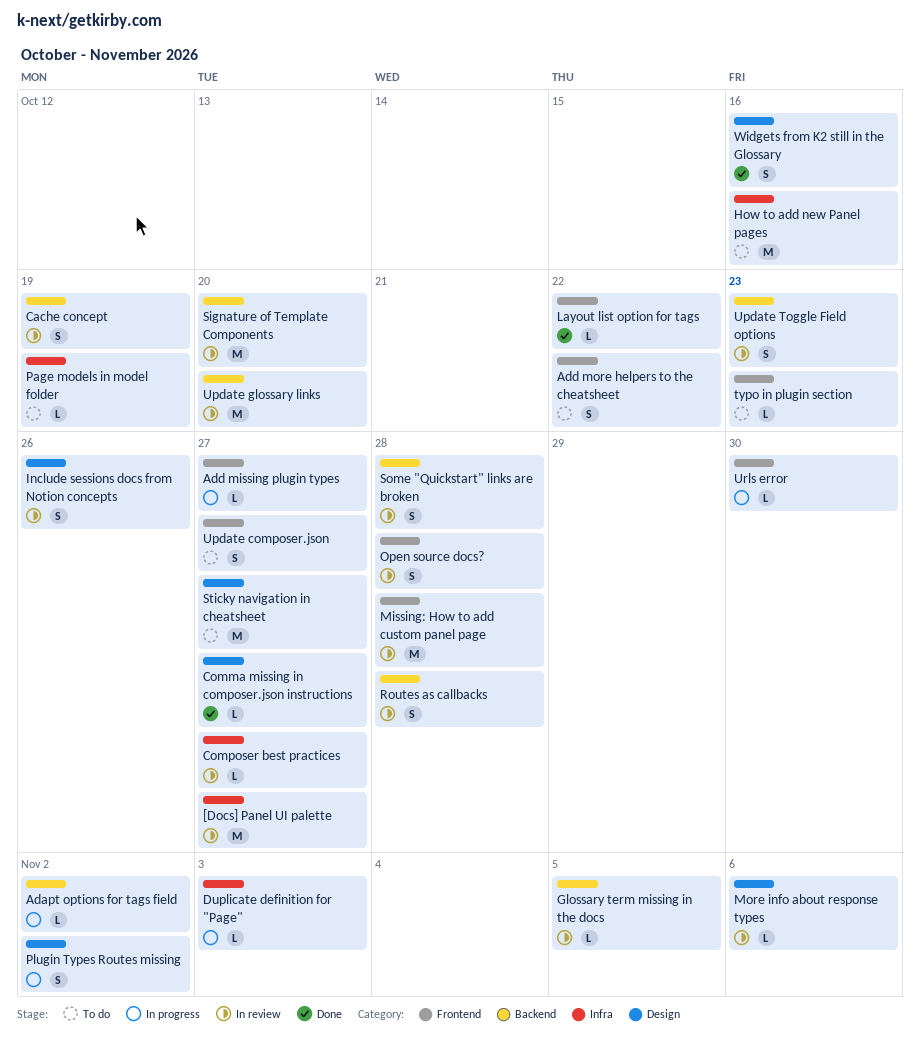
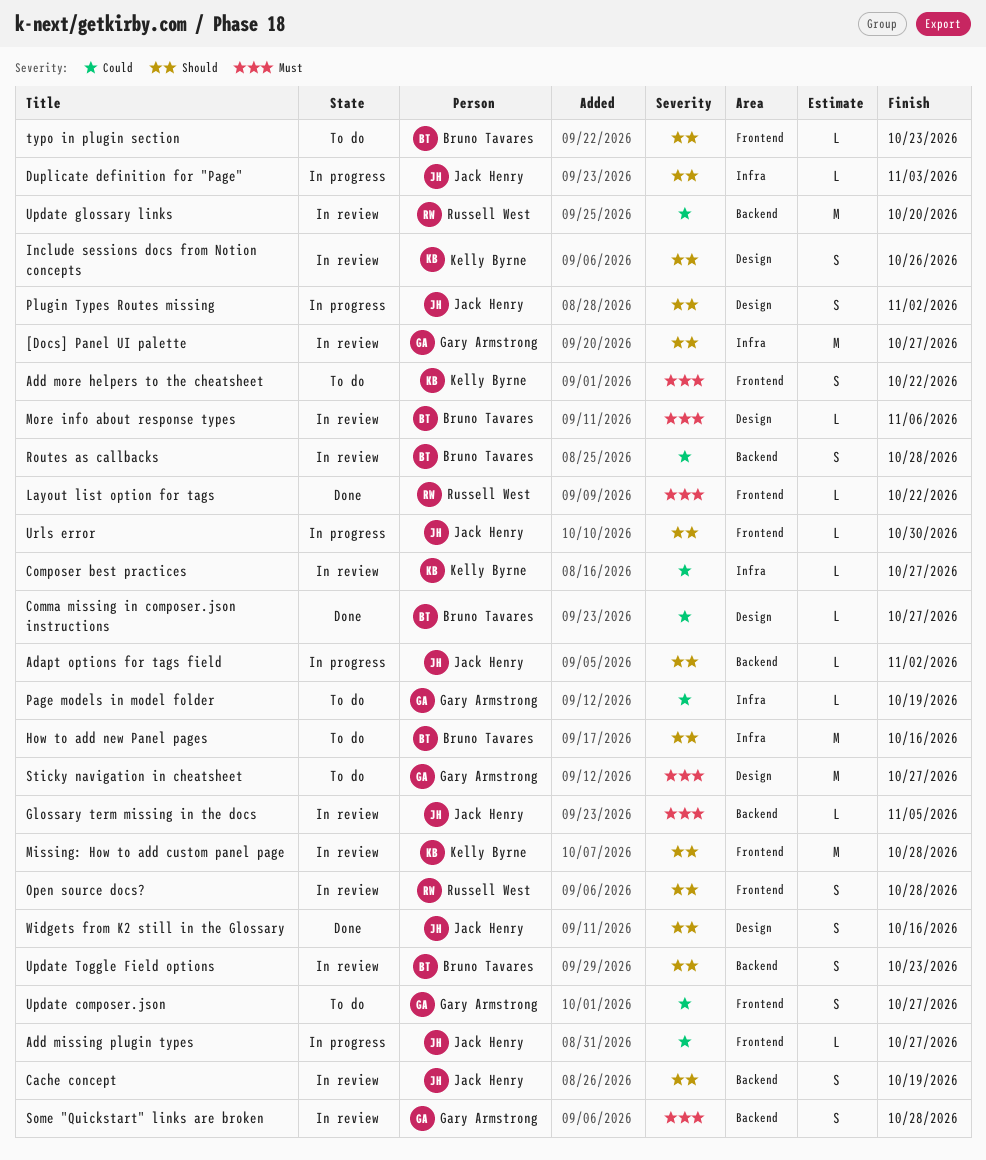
Signature of Template Components: present -> none

